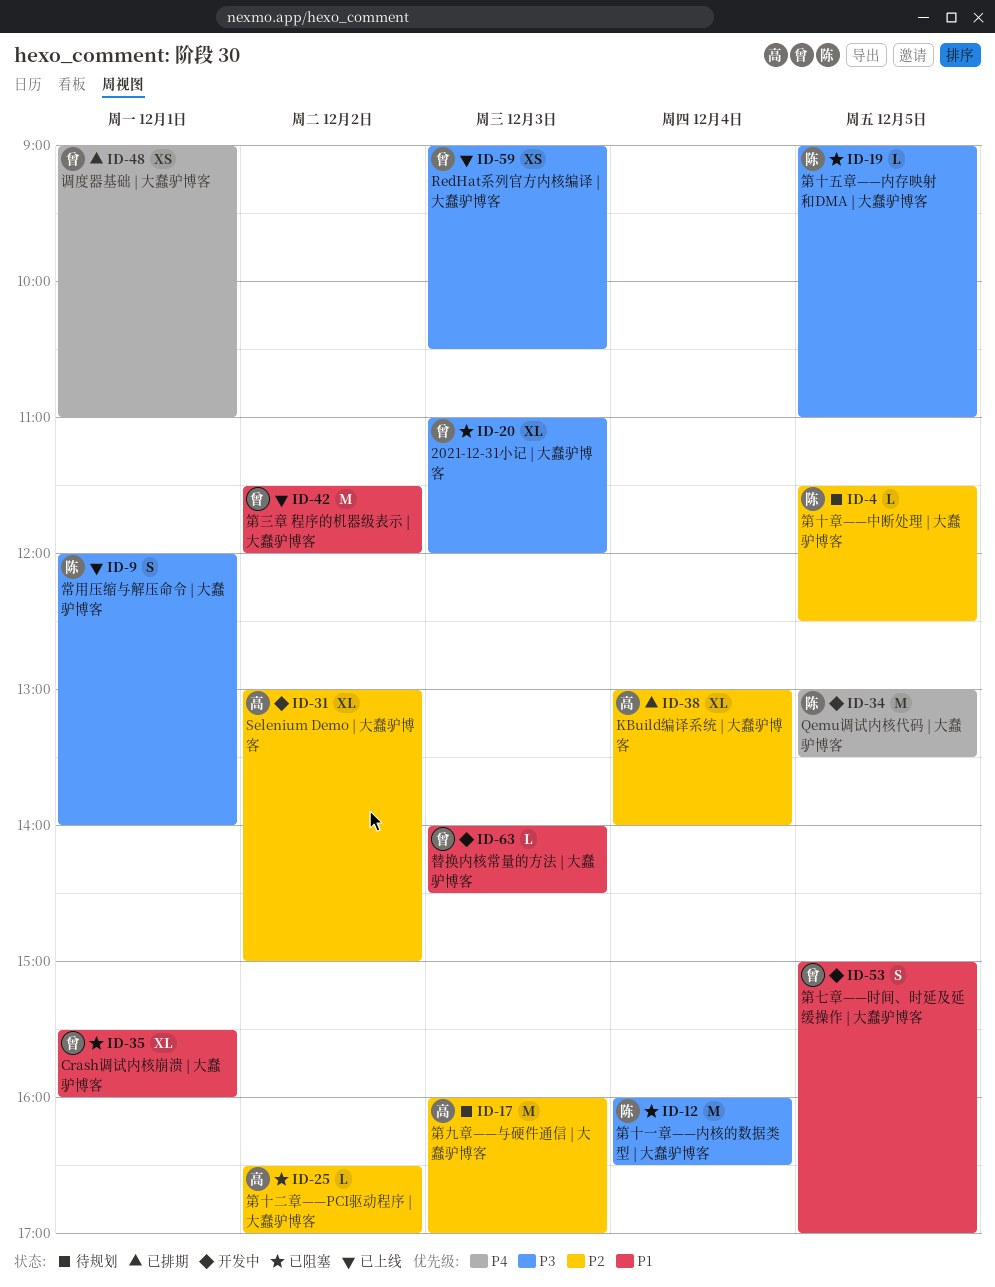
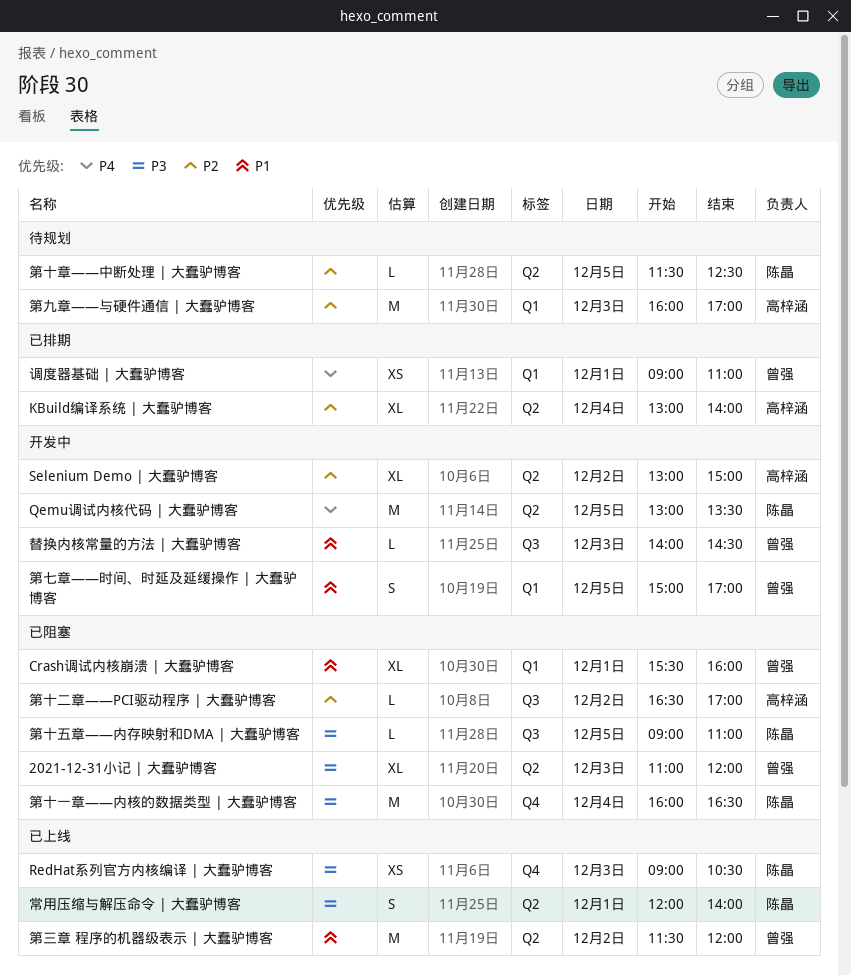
RedHat系列官方内核编译 | 大蠢驴博客, owner: 曾强 -> 陈晶

